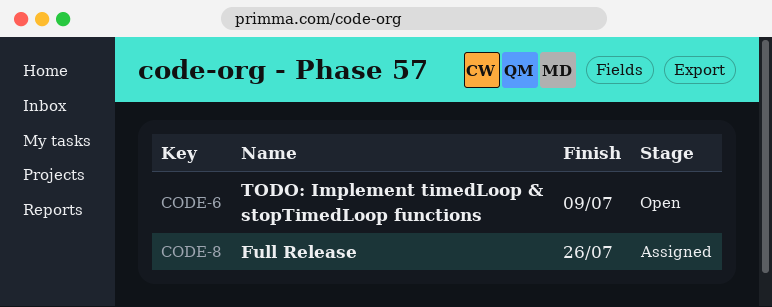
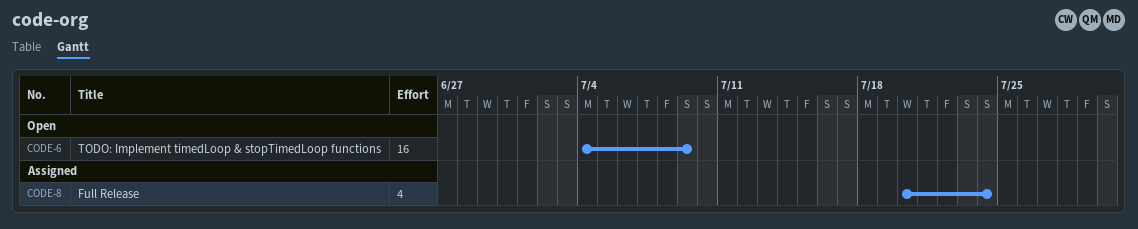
CODE-8, due: Jul 26 -> Jul 24

